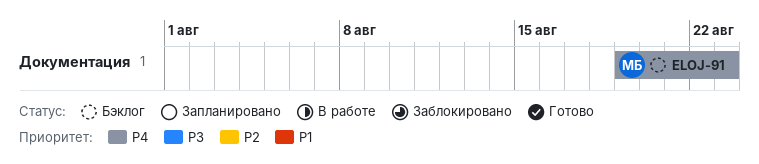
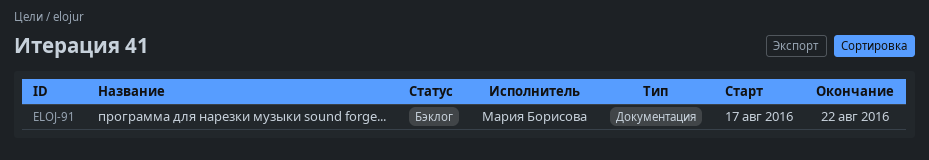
ELOJ-91, start: Aug 19 -> Aug 17
ELOJ-91, due: Aug 23 -> Aug 22

